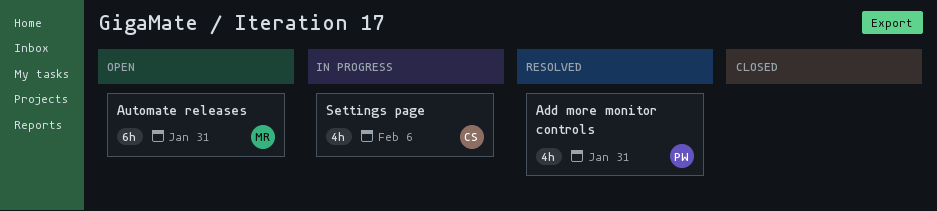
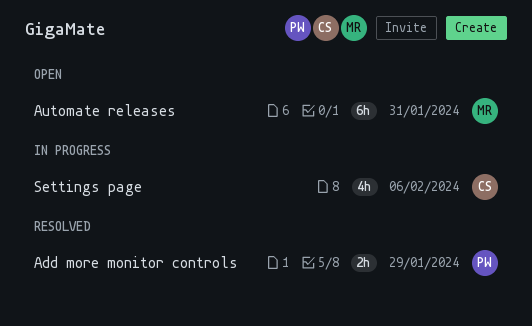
Add more monitor controls, estimate: 4h -> 2h
Add more monitor controls, due: Jan 31 -> Jan 29

